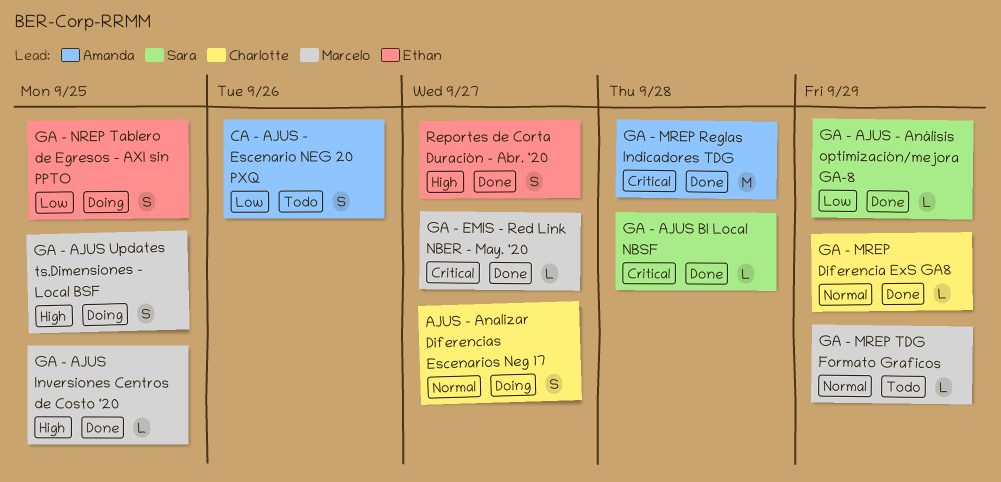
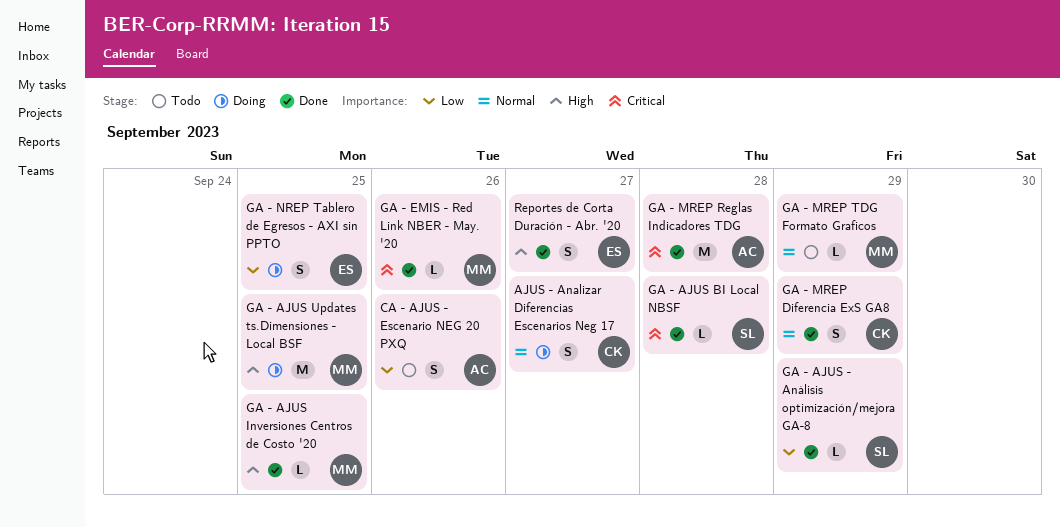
GA - AJUS Updates ts.Dimensiones - Local BSF, estimate: S -> M
GA - EMIS - Red Link NBER - May. '20, due: Sep 27 -> Sep 26
GA - MREP Diferencia ExS GA8, estimate: L -> S

